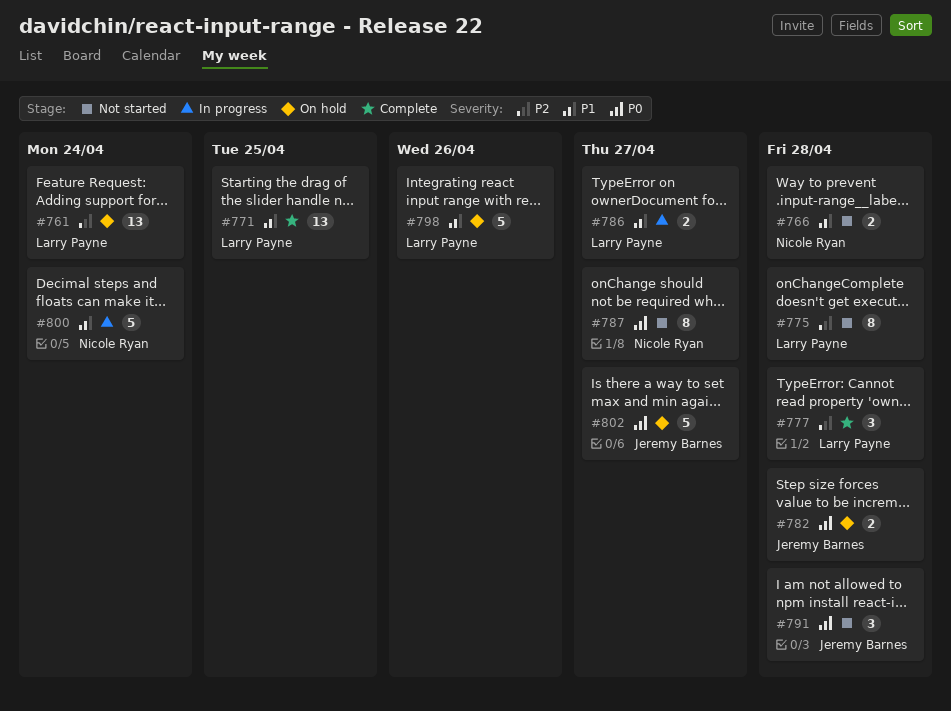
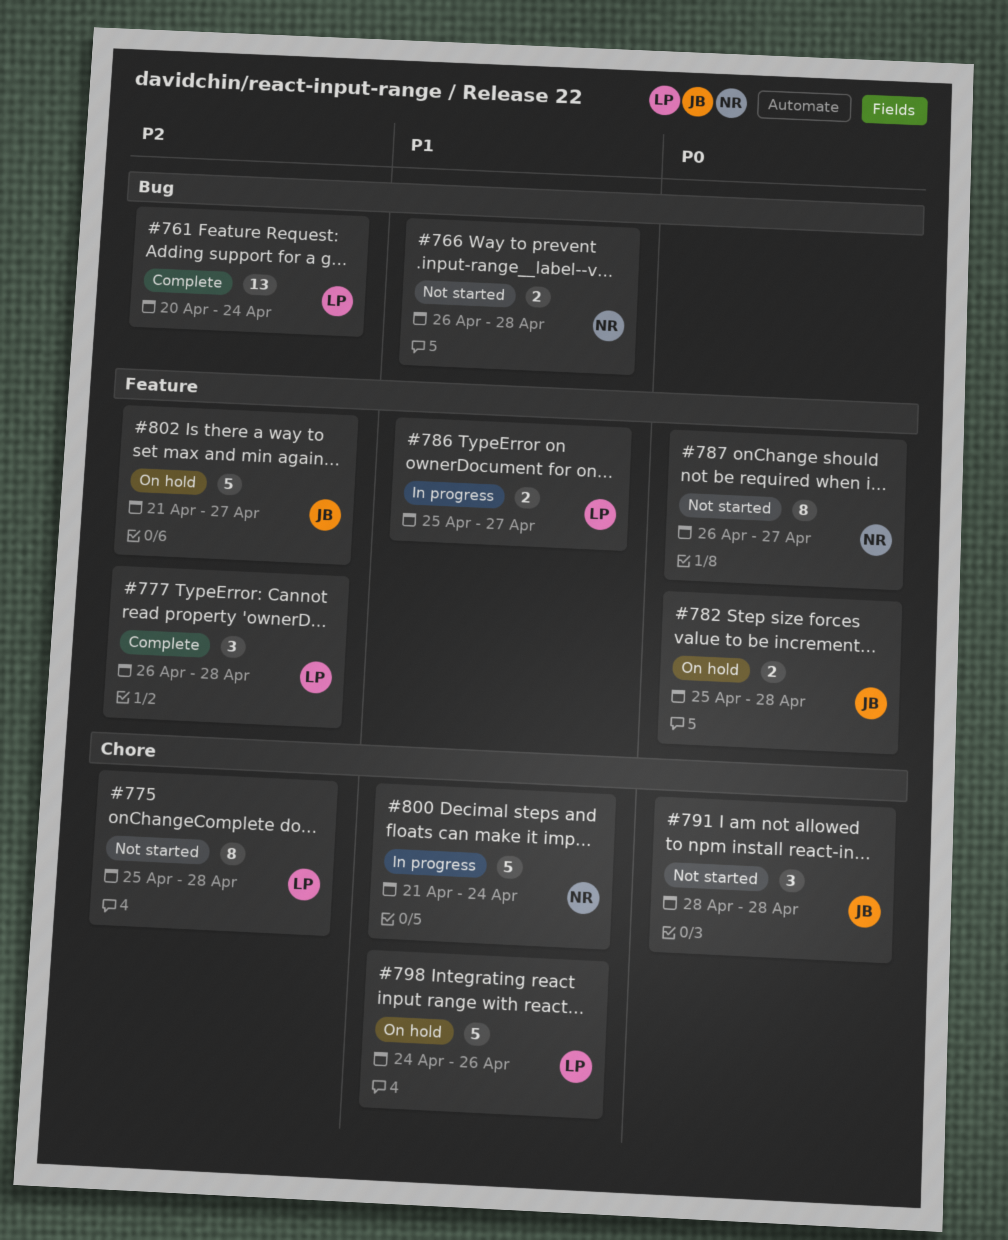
#761, status: On hold -> Complete
#771: present -> none
#802, priority: P0 -> P2

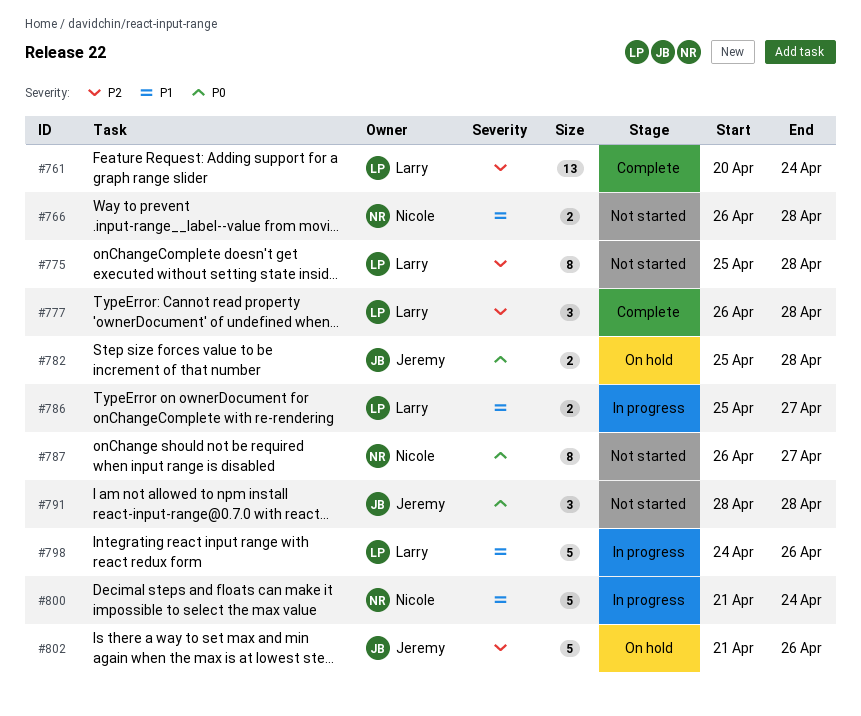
#798, status: On hold -> In progress
#802, due: Apr 27 -> Apr 26

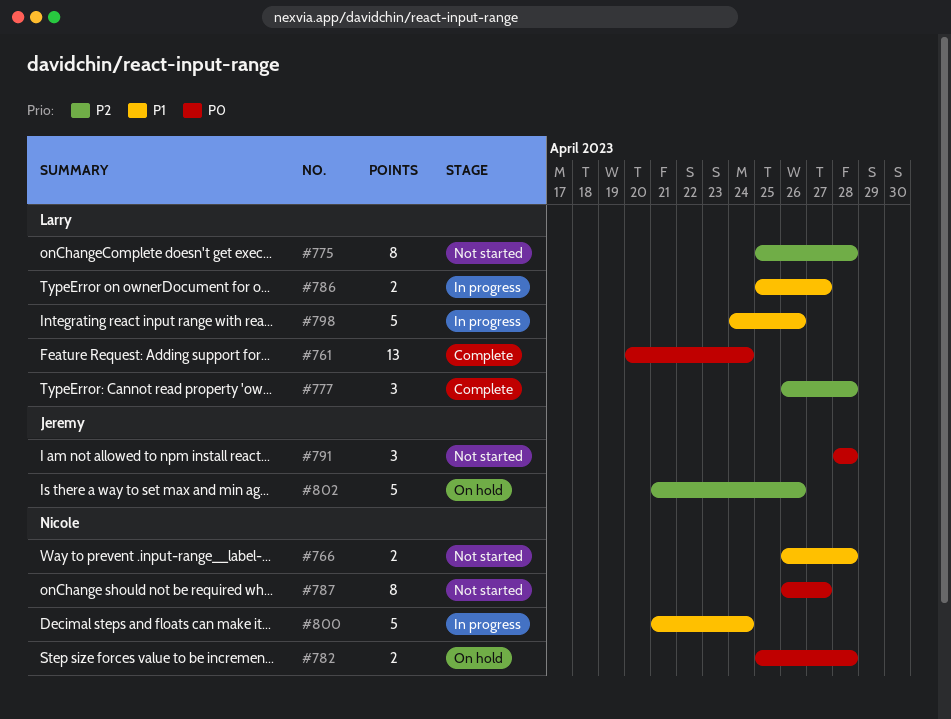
#761, priority: P2 -> P0
#782, owner: Jeremy -> Nicole

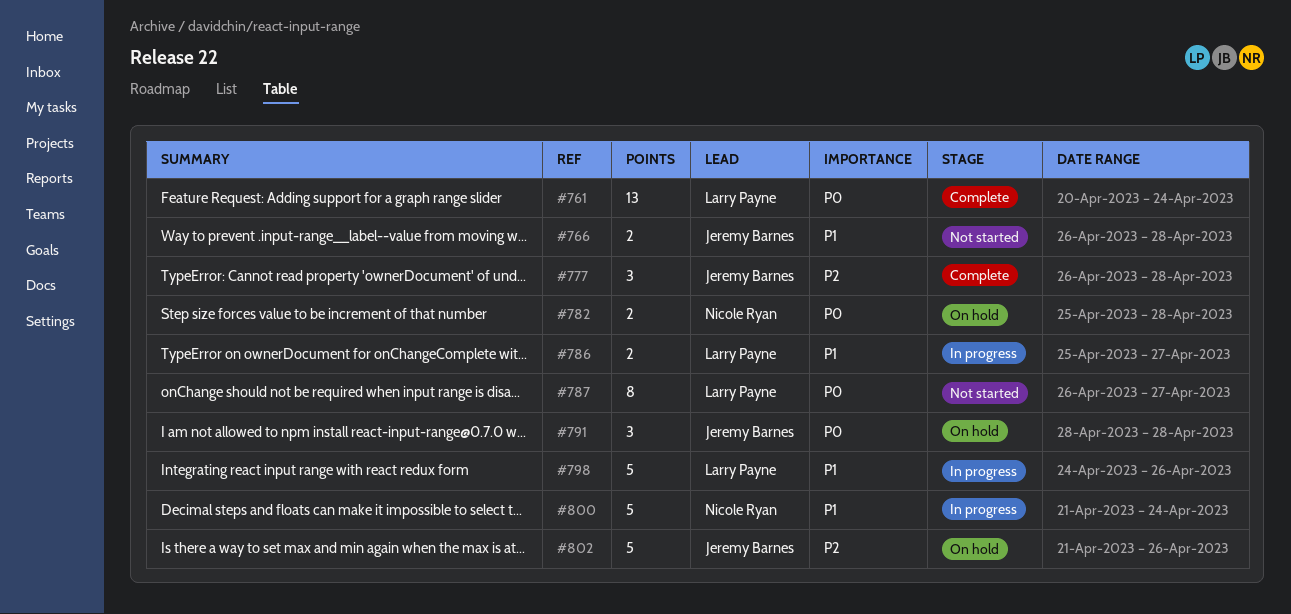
#766, owner: Nicole Ryan -> Jeremy Barnes
#775: present -> none
#777, owner: Larry Payne -> Jeremy Barnes
#787, owner: Nicole Ryan -> Larry Payne
#791, status: Not started -> On hold

